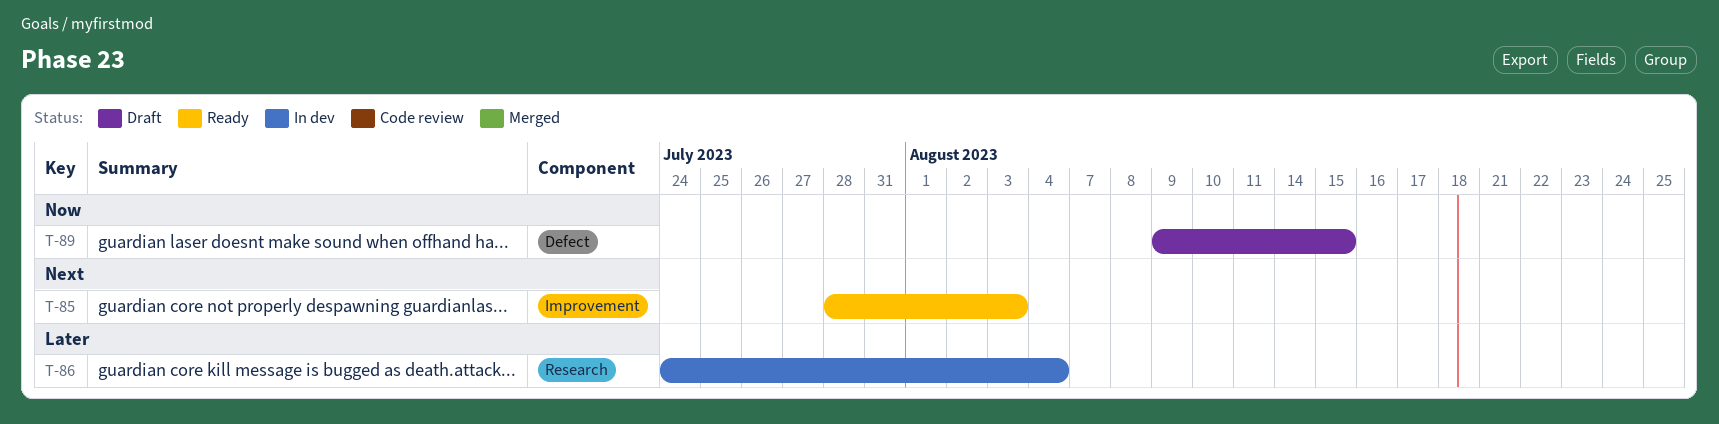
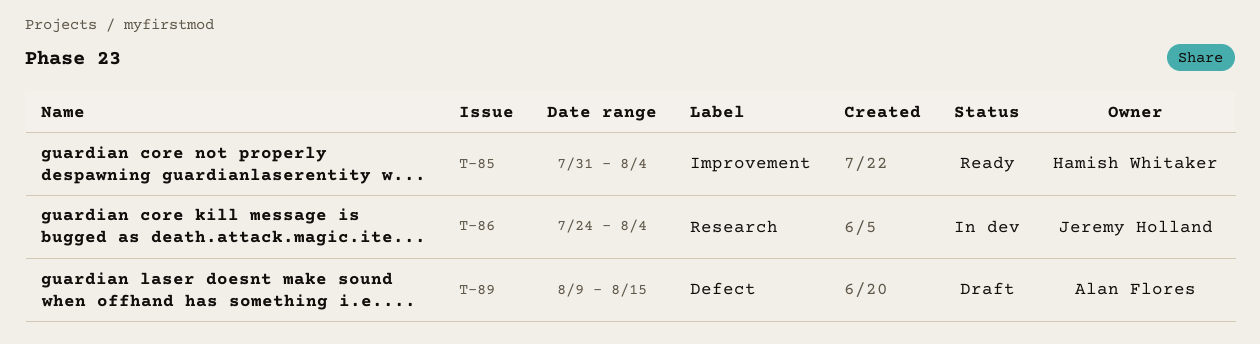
T-85, start: Jul 28 -> Jul 31
T-85, due: Aug 3 -> Aug 4

